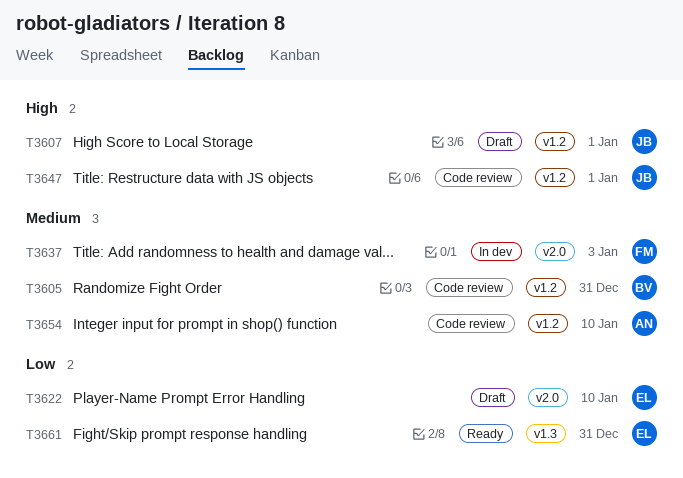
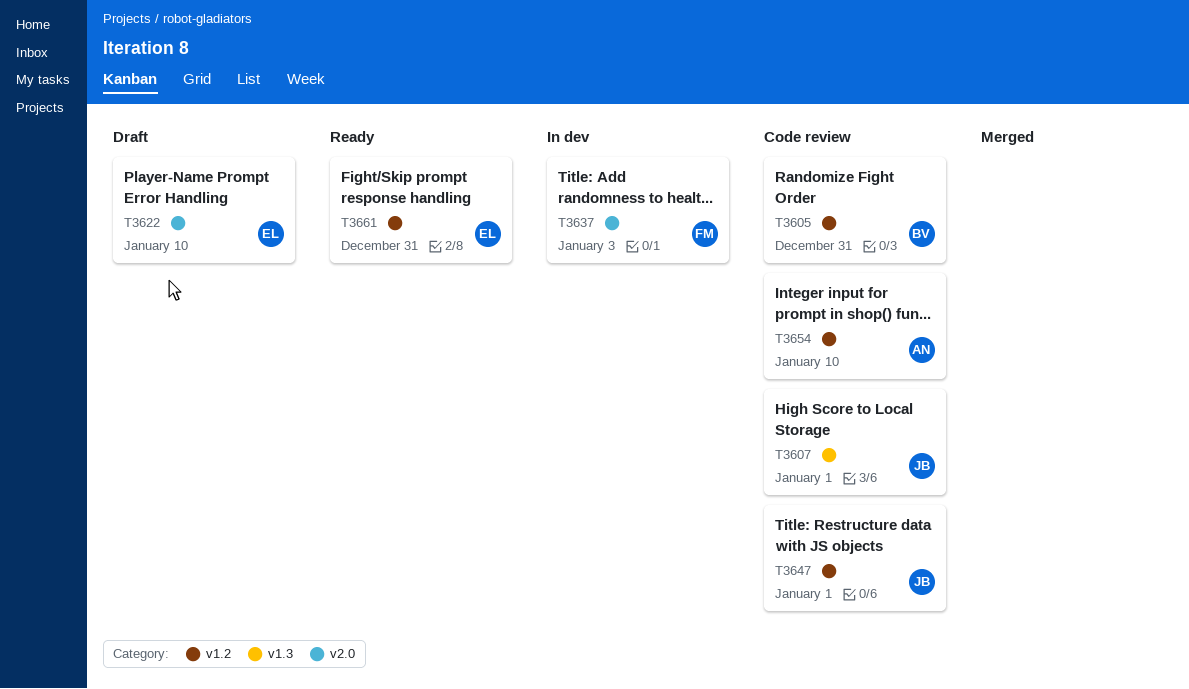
T3607, status: Draft -> Code review
T3607, label: v1.2 -> v1.3
T3661, label: v1.3 -> v1.2

